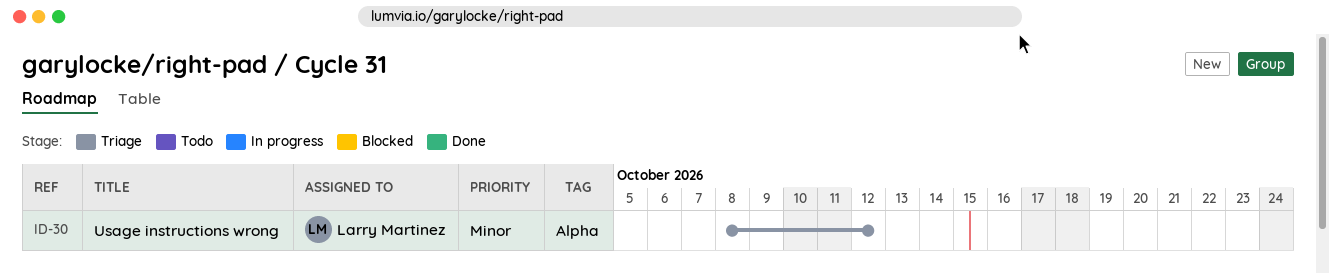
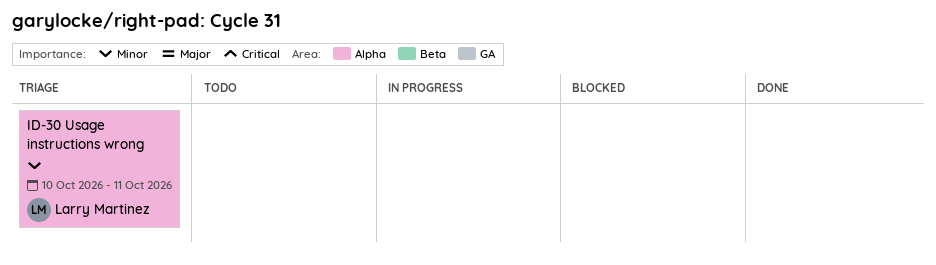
ID-30, start: Oct 8 -> Oct 10
ID-30, due: Oct 12 -> Oct 11

